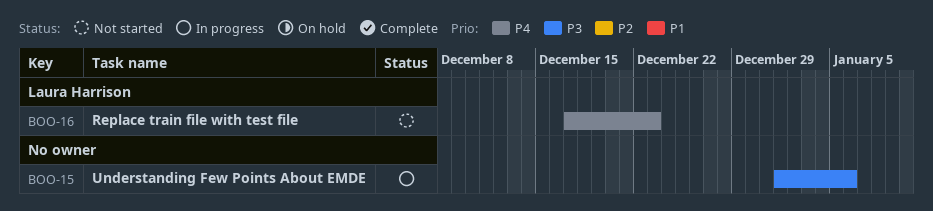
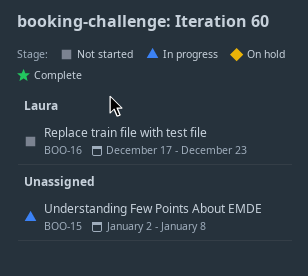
BOO-15, start: Jan 1 -> Jan 2
BOO-15, due: Jan 6 -> Jan 8

